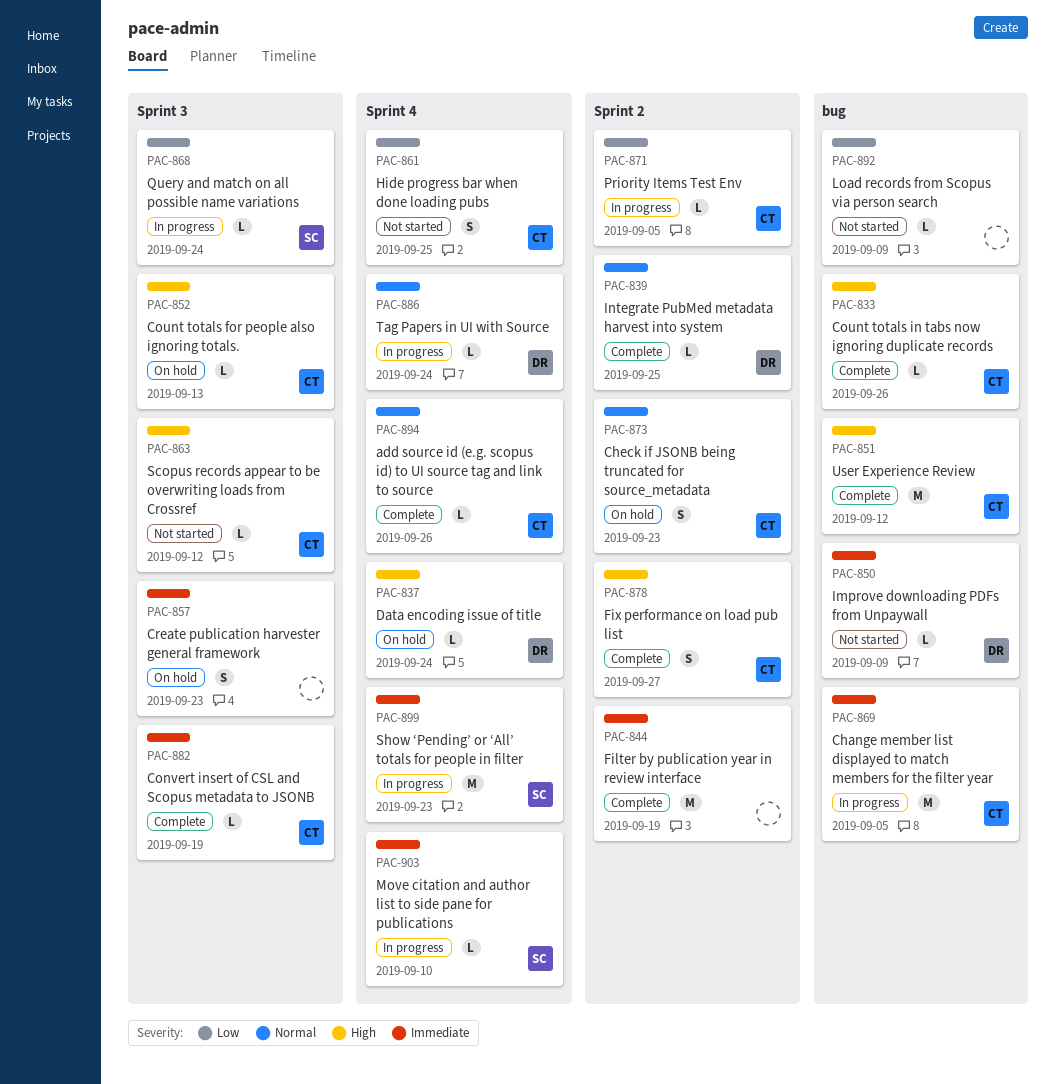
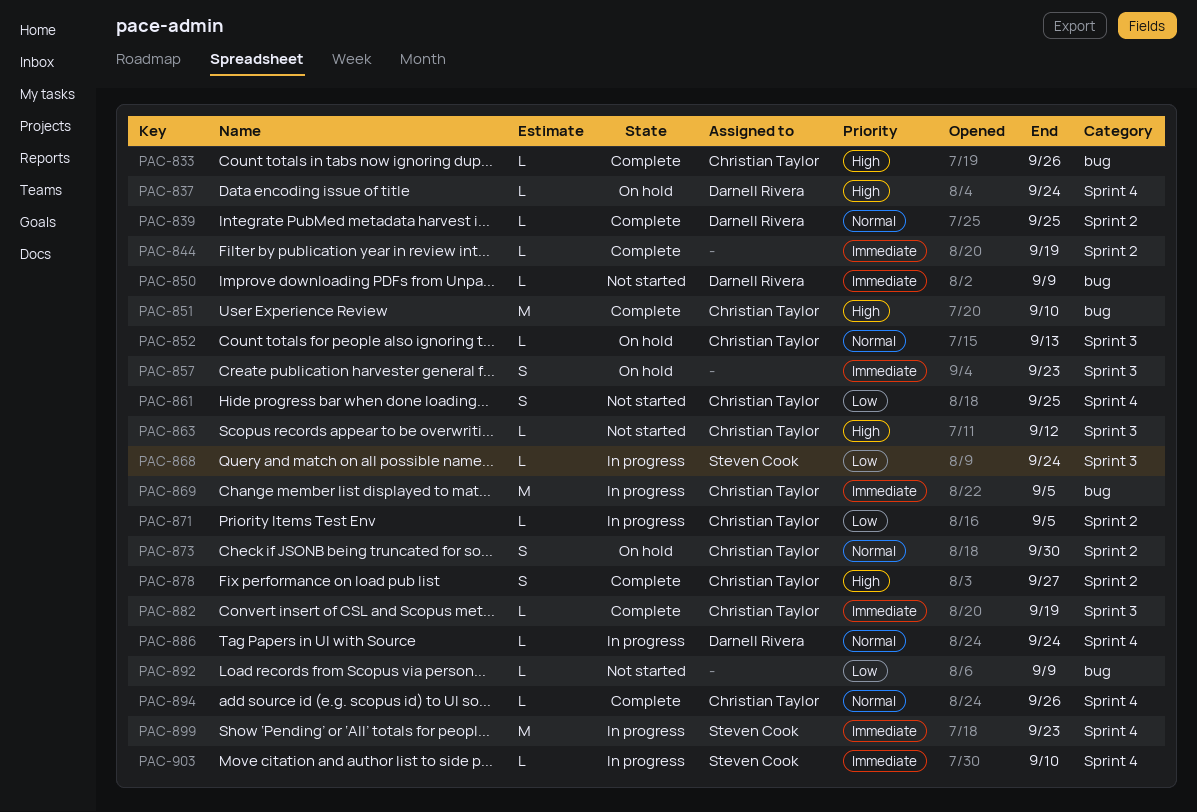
PAC-844, estimate: M -> L
PAC-851, due: Sep 12 -> Sep 10
PAC-852, priority: High -> Normal
PAC-873, due: Sep 23 -> Sep 30

